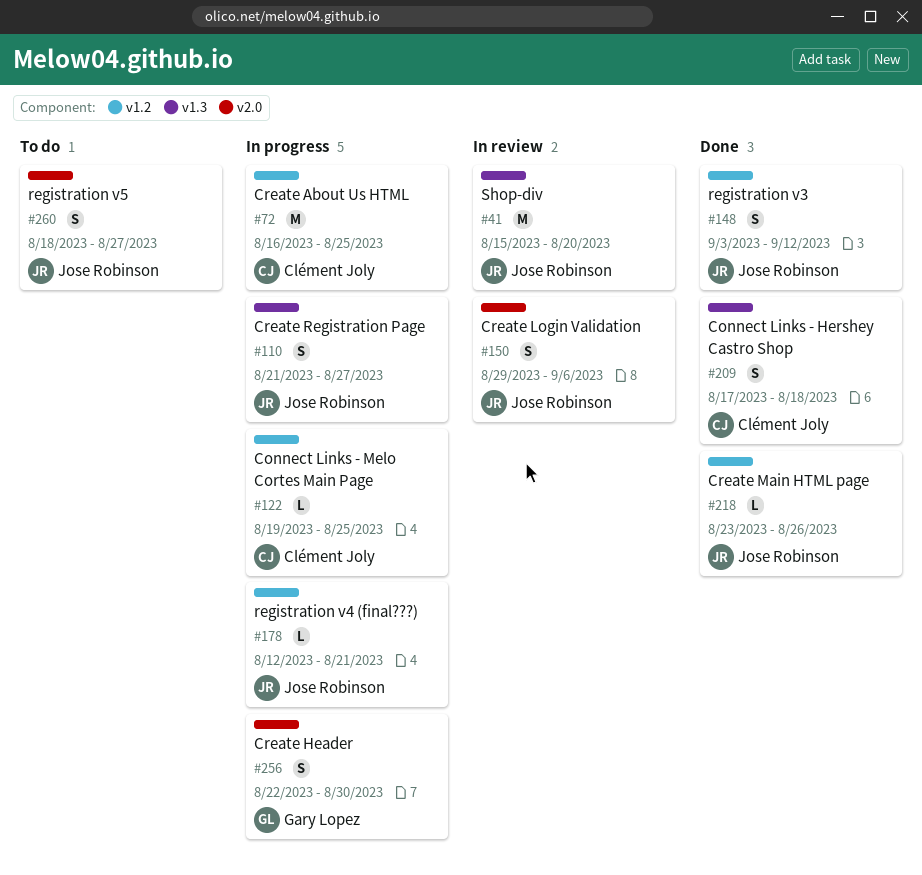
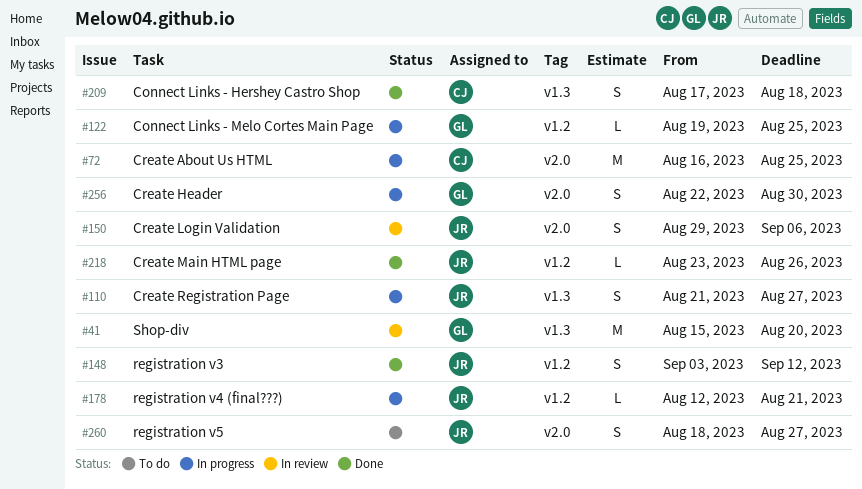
#41, owner: Jose Robinson -> Gary Lopez
#72, label: v1.2 -> v2.0
#122, owner: Clément Joly -> Gary Lopez

